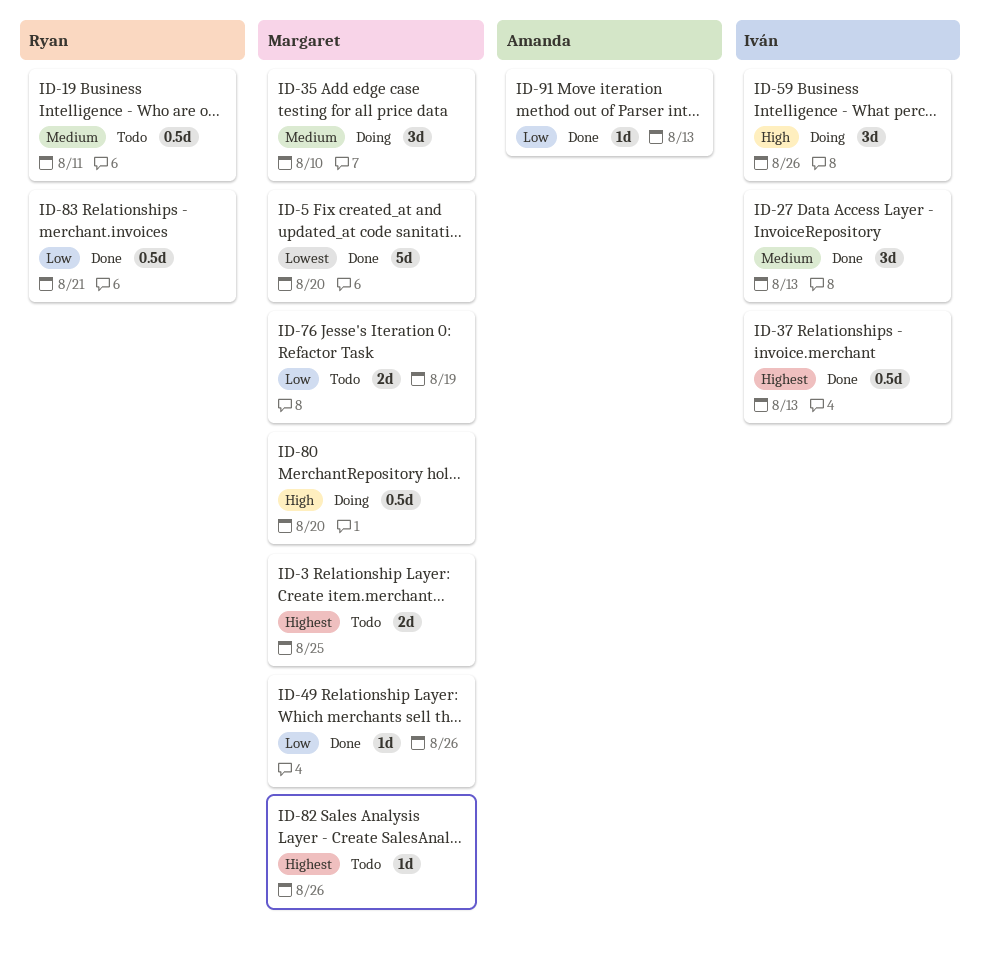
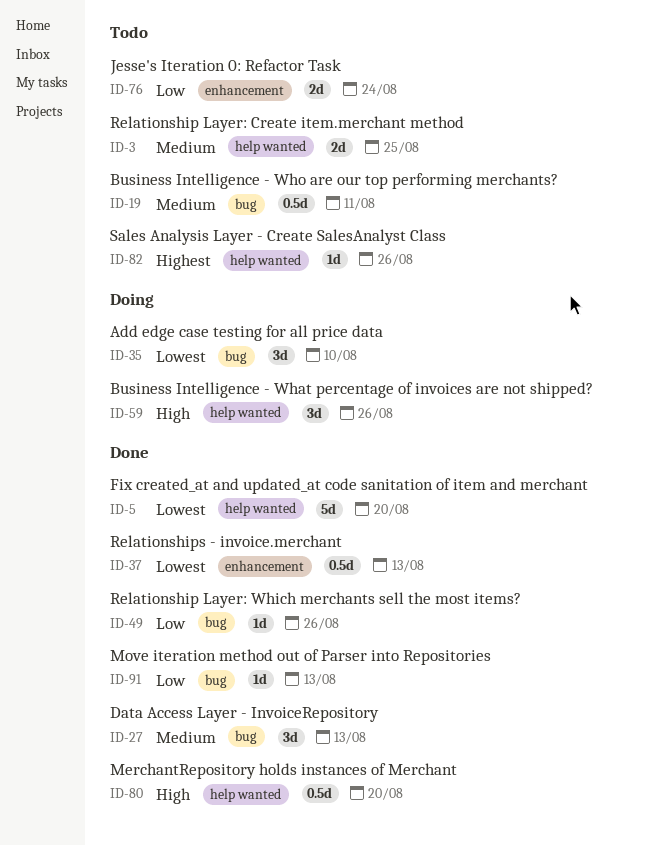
ID-3, priority: Highest -> Medium
ID-35, priority: Medium -> Lowest
ID-37, priority: Highest -> Lowest
ID-76, due: Aug 19 -> Aug 24
ID-80, status: Doing -> Done
ID-83: present -> none

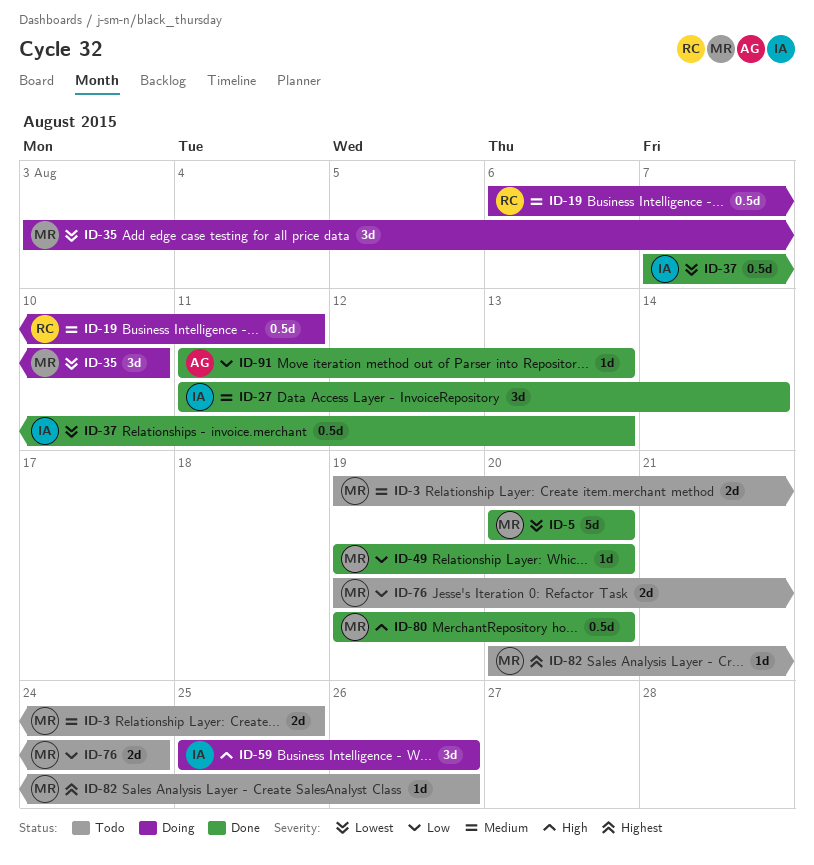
ID-19, status: Todo -> Doing
ID-27, due: Aug 13 -> Aug 14
ID-49, due: Aug 26 -> Aug 20

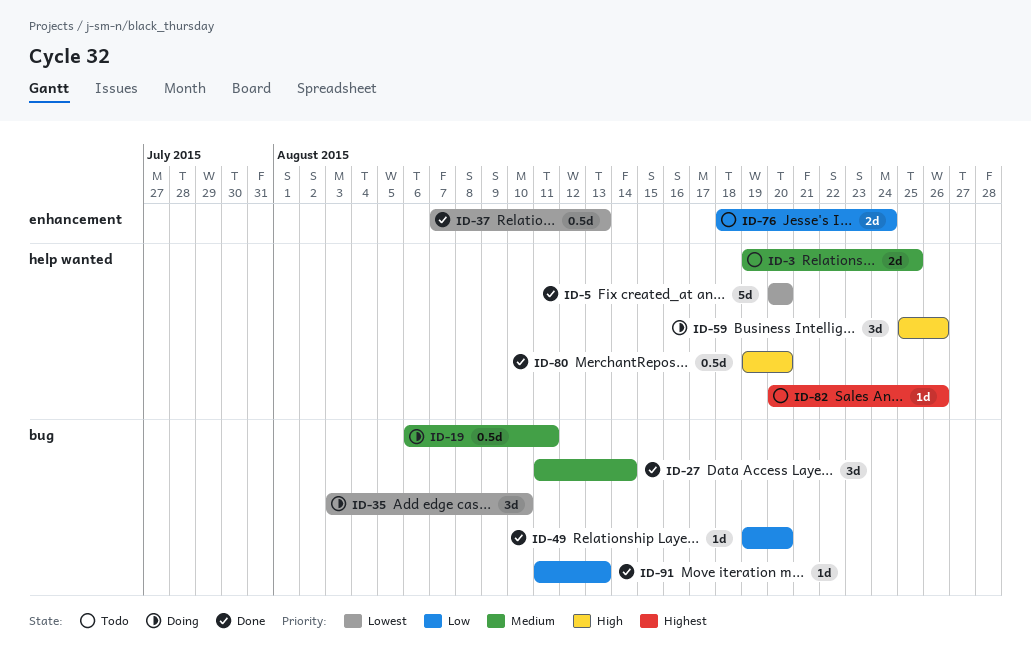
ID-76, start: Aug 19 -> Aug 18

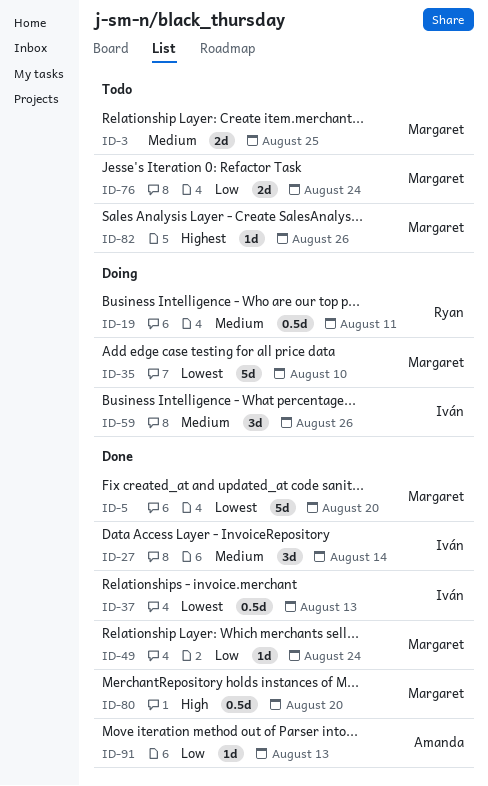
ID-35, estimate: 3d -> 5d
ID-49, due: Aug 20 -> Aug 24
ID-59, priority: High -> Medium

